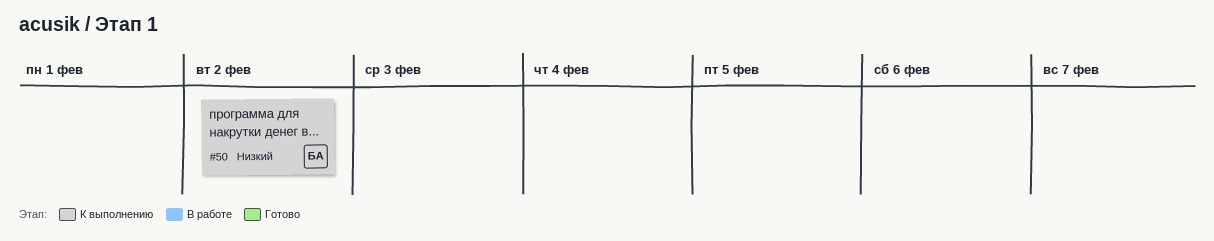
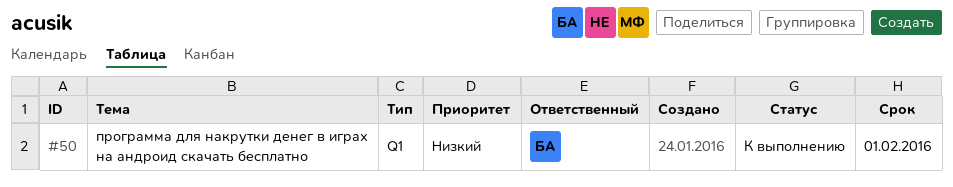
#50, due: Feb 2 -> Feb 1

